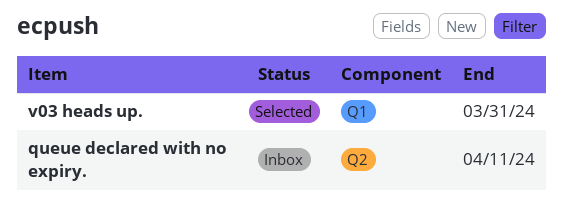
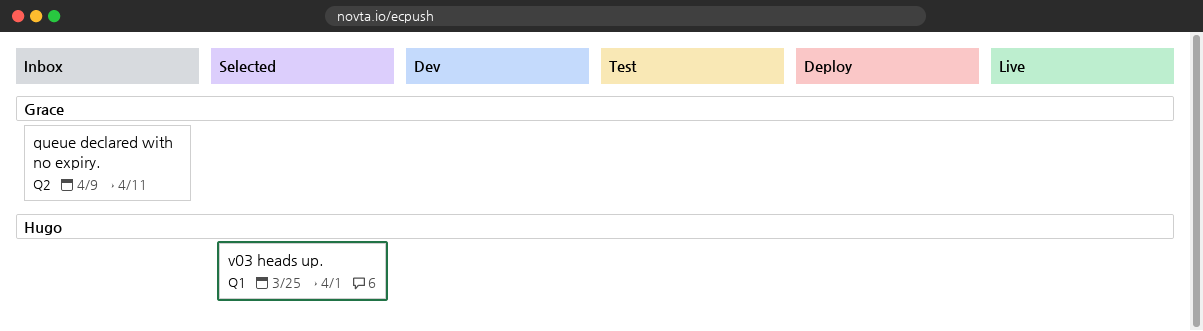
v03 heads up., due: Mar 31 -> Apr 1

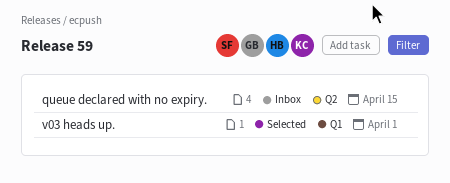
queue declared with no expiry., due: Apr 11 -> Apr 15

